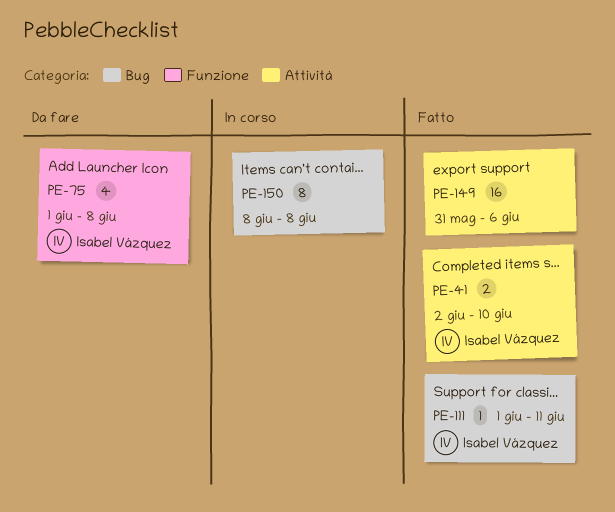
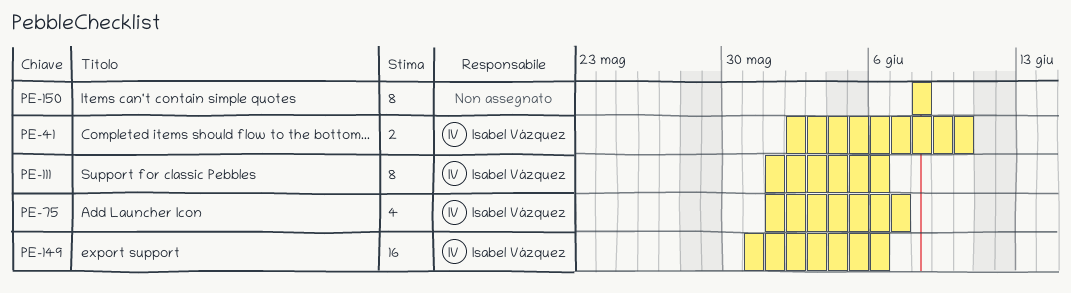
PE-75, due: Jun 8 -> Jun 7
PE-111, estimate: 1 -> 8
PE-111, due: Jun 11 -> Jun 6
PE-149, owner: none -> Isabel Vázquez

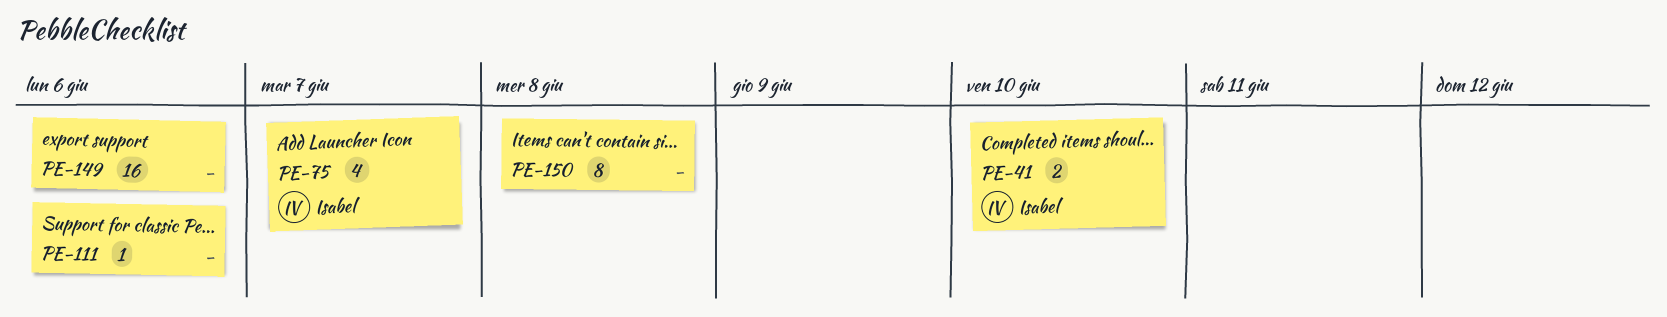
PE-111, owner: Isabel Vázquez -> none
PE-111, estimate: 8 -> 1
PE-149, owner: Isabel Vázquez -> none

